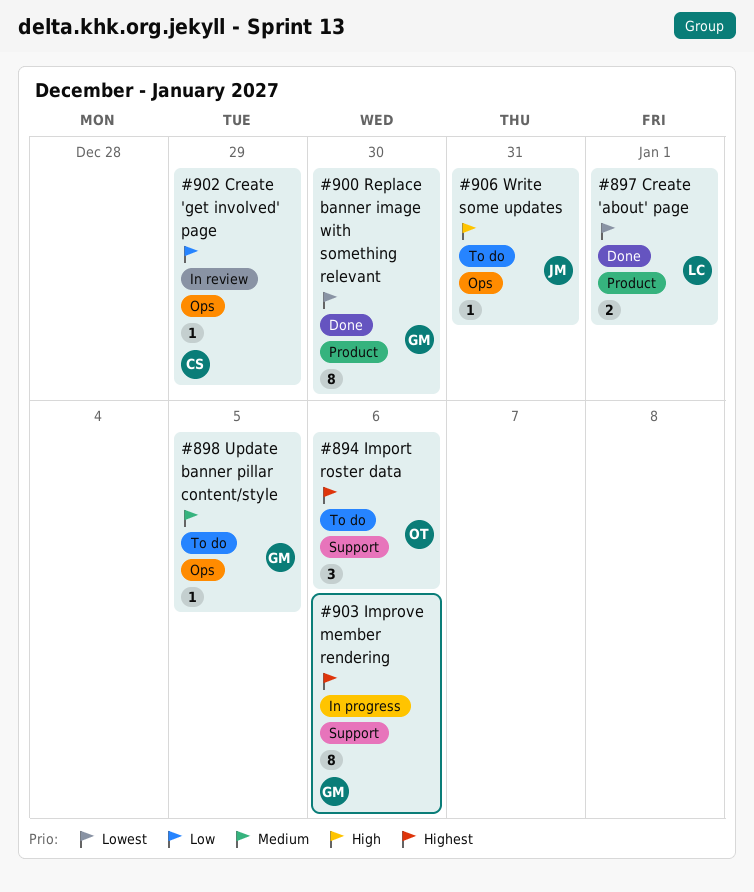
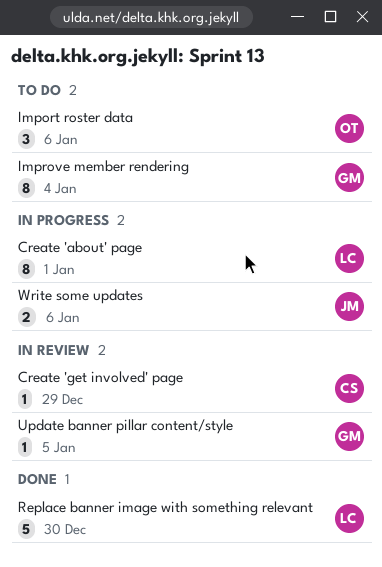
Create 'about' page, status: Done -> In progress
Create 'about' page, estimate: 2 -> 8
Improve member rendering, status: In progress -> To do
Improve member rendering, due: Jan 6 -> Jan 4
Replace banner image with something relevant, owner: GM -> LC
Replace banner image with something relevant, estimate: 8 -> 5
Update banner pillar content/style, status: To do -> In review
Write some updates, status: To do -> In progress
Write some updates, estimate: 1 -> 2
Write some updates, due: Dec 31 -> Jan 6

